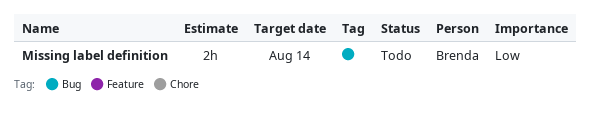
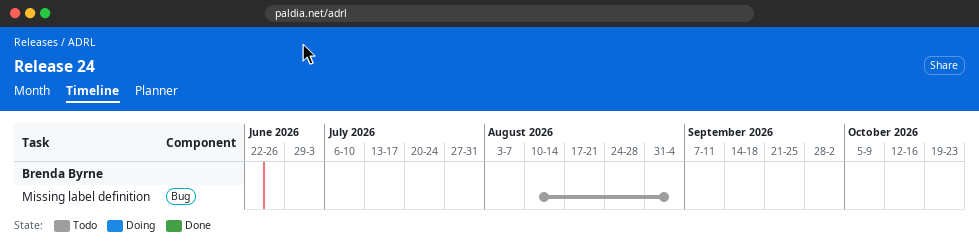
Missing label definition, due: Aug 14 -> Sep 4

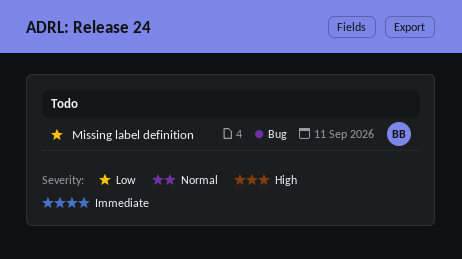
Missing label definition, due: Sep 4 -> Sep 11

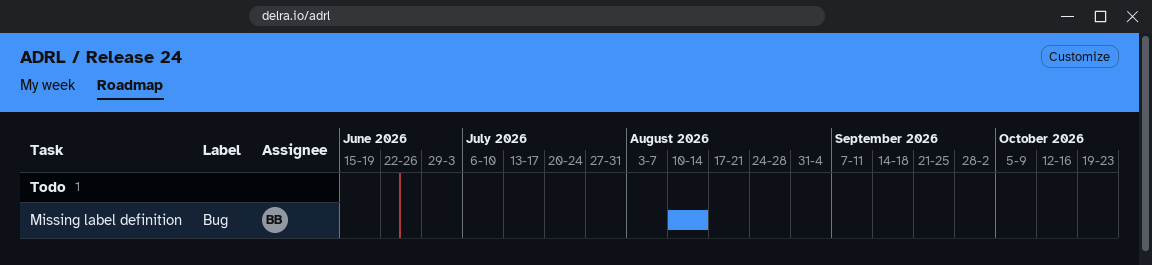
Missing label definition, due: Sep 11 -> Aug 14

